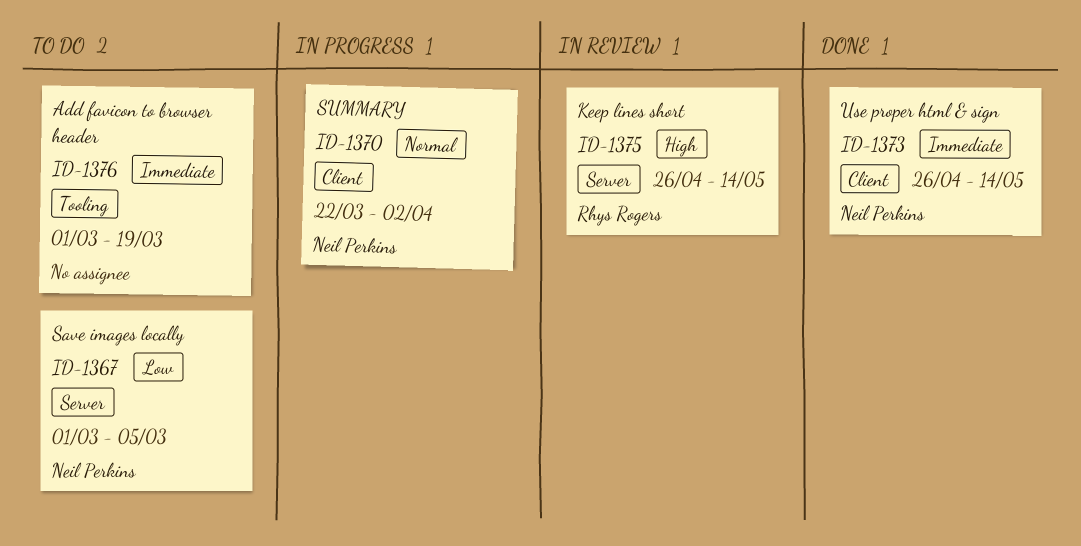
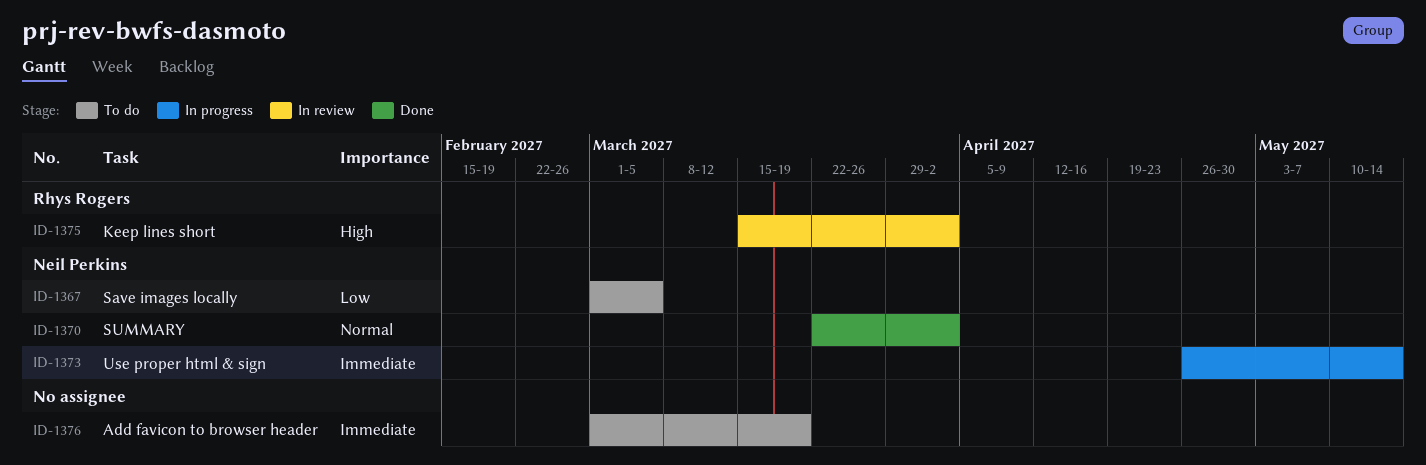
ID-1370, status: In progress -> Done
ID-1373, status: Done -> In progress
ID-1375, start: Apr 26 -> Mar 15
ID-1375, due: May 14 -> Apr 2

